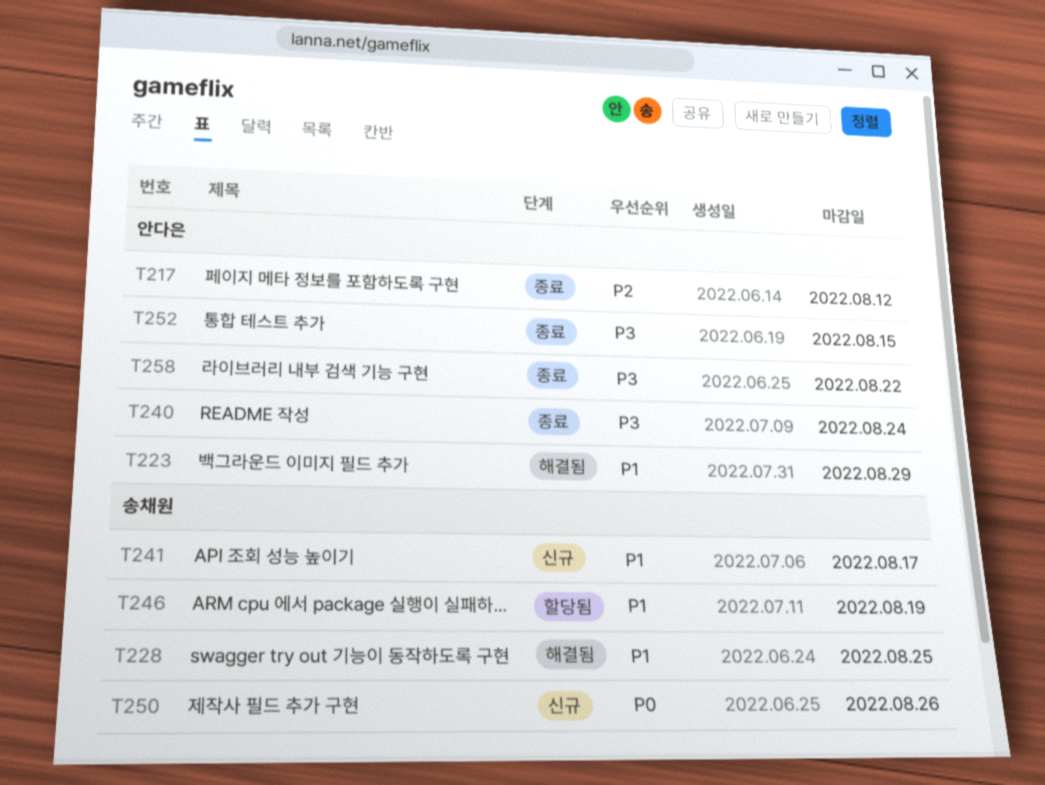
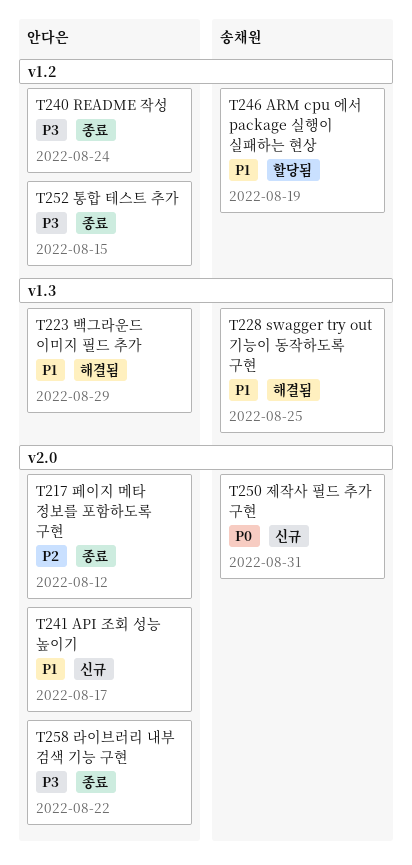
T241, owner: 송채원 -> 안다은
T250, due: Aug 26 -> Aug 31

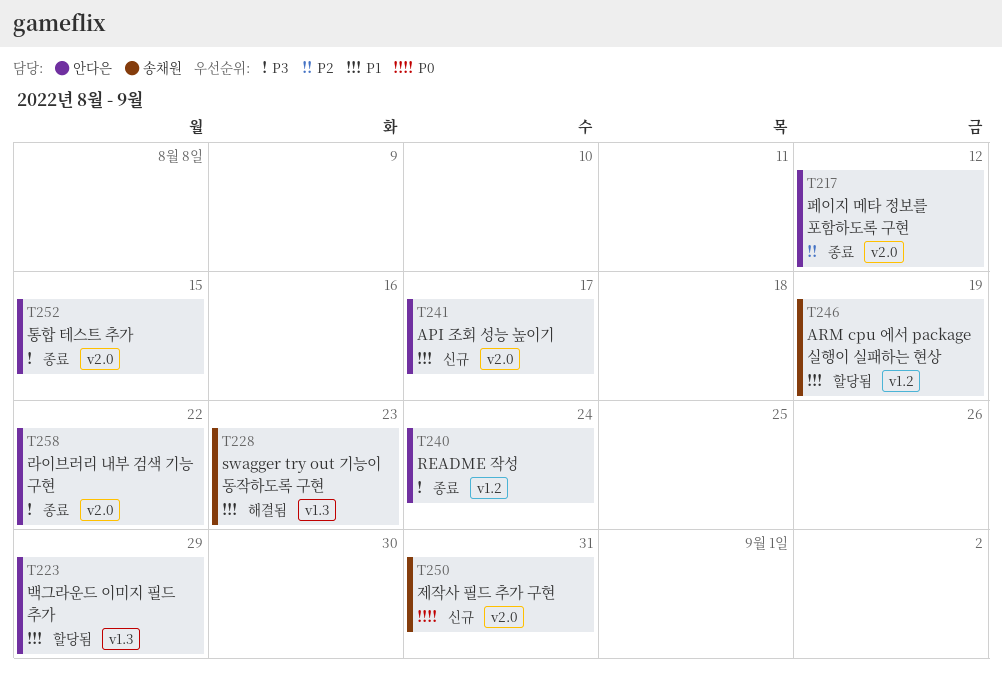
T223, status: 해결됨 -> 할당됨
T228, due: Aug 25 -> Aug 23
T252, label: v1.2 -> v2.0

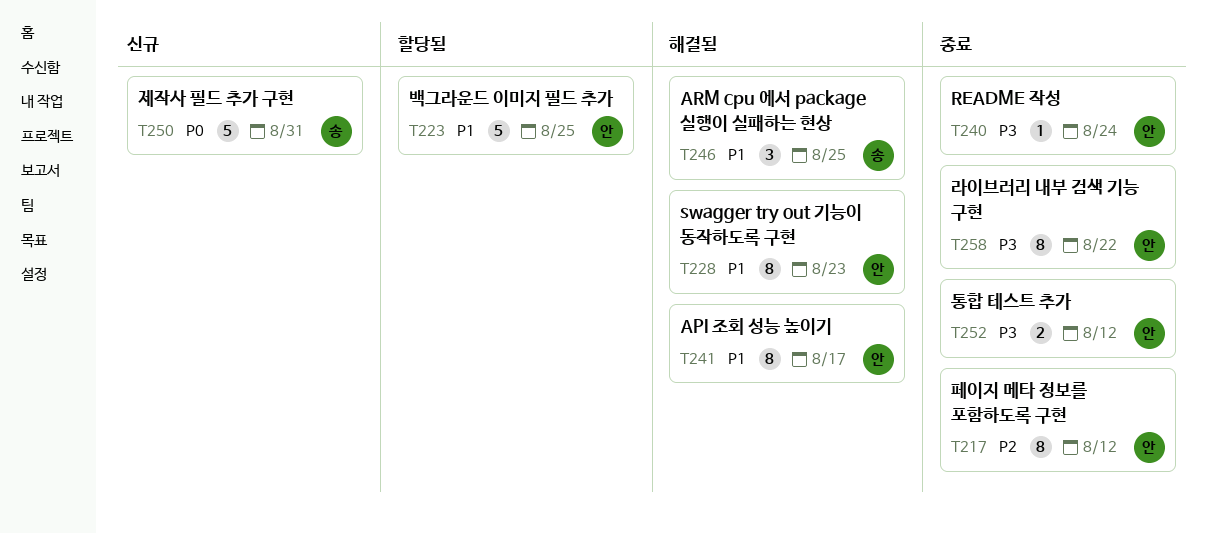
T223, due: Aug 29 -> Aug 25
T228, owner: 송채원 -> 안다은
T241, status: 신규 -> 해결됨
T246, status: 할당됨 -> 해결됨
T246, due: Aug 19 -> Aug 25
T252, due: Aug 15 -> Aug 12

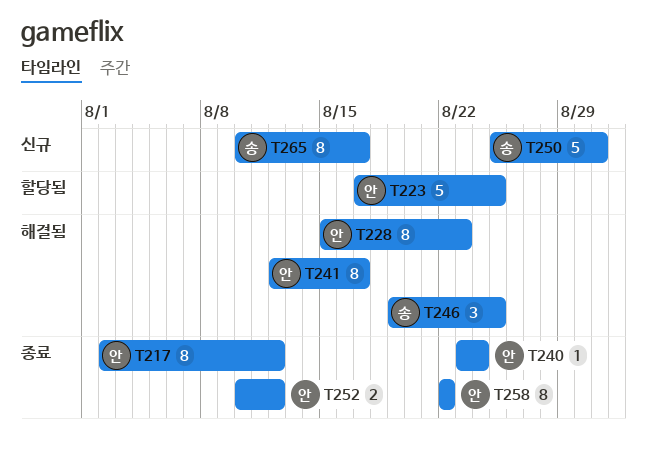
T265: none -> present

